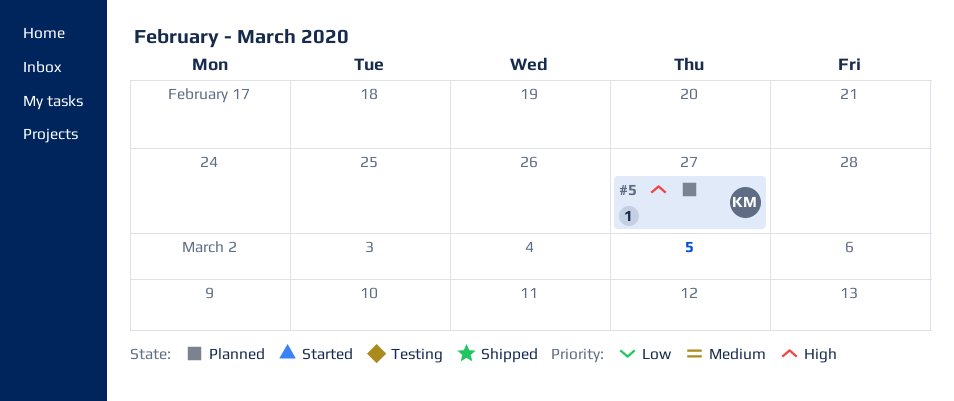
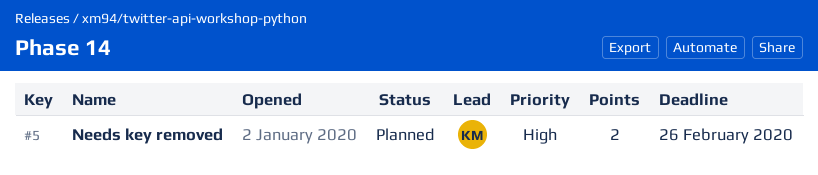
#5, estimate: 1 -> 2
#5, due: Feb 27 -> Feb 26

